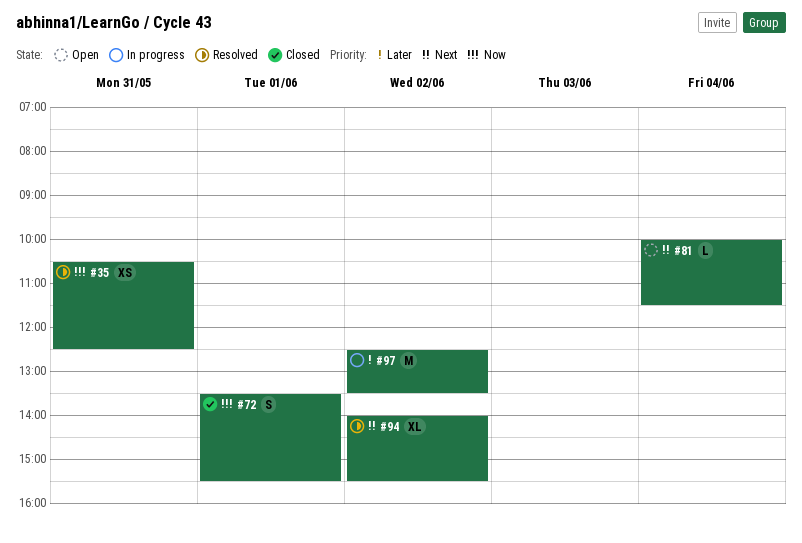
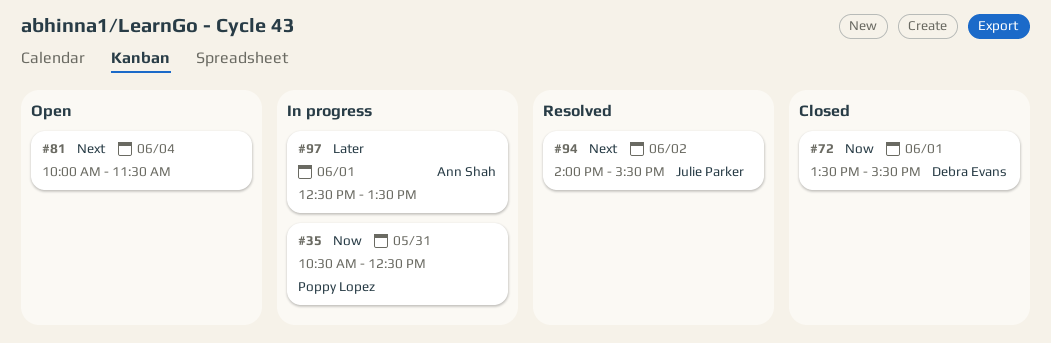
#35, status: Resolved -> In progress
#97, day: Jun 2 -> Jun 1

